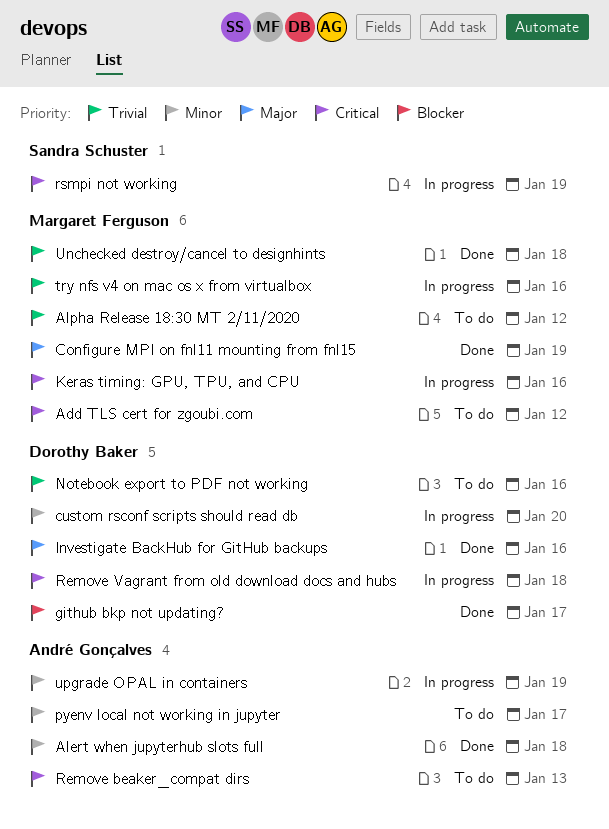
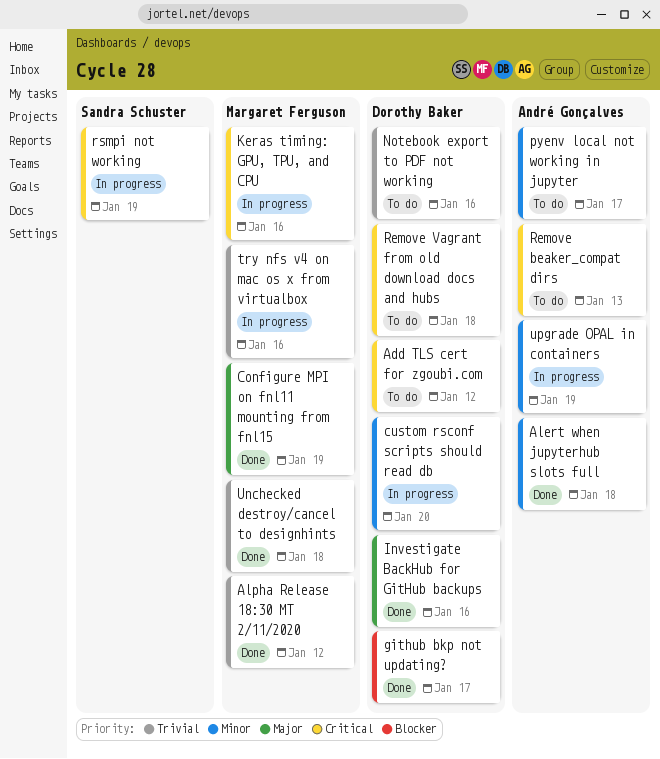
Add TLS cert for zgoubi.com, owner: Margaret Ferguson -> Dorothy Baker
Alpha Release 18:30 MT 2/11/2020, status: To do -> Done
Remove Vagrant from old download docs and hubs, status: In progress -> To do

